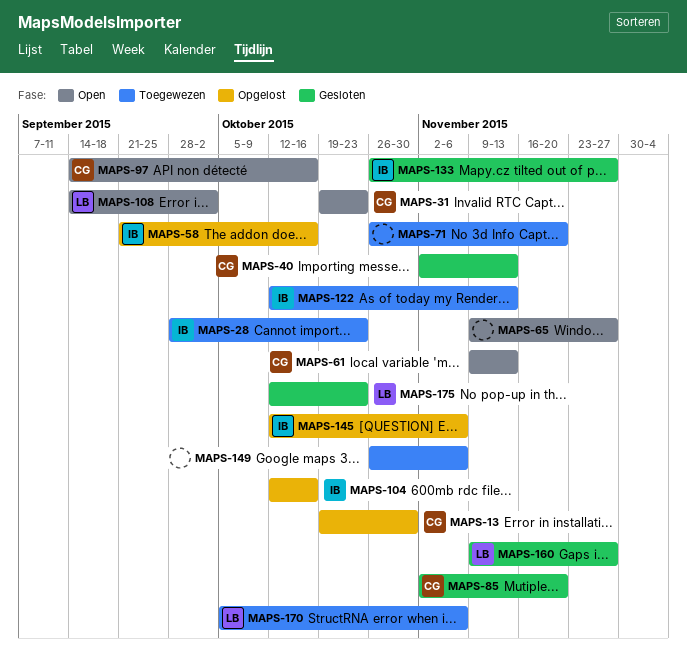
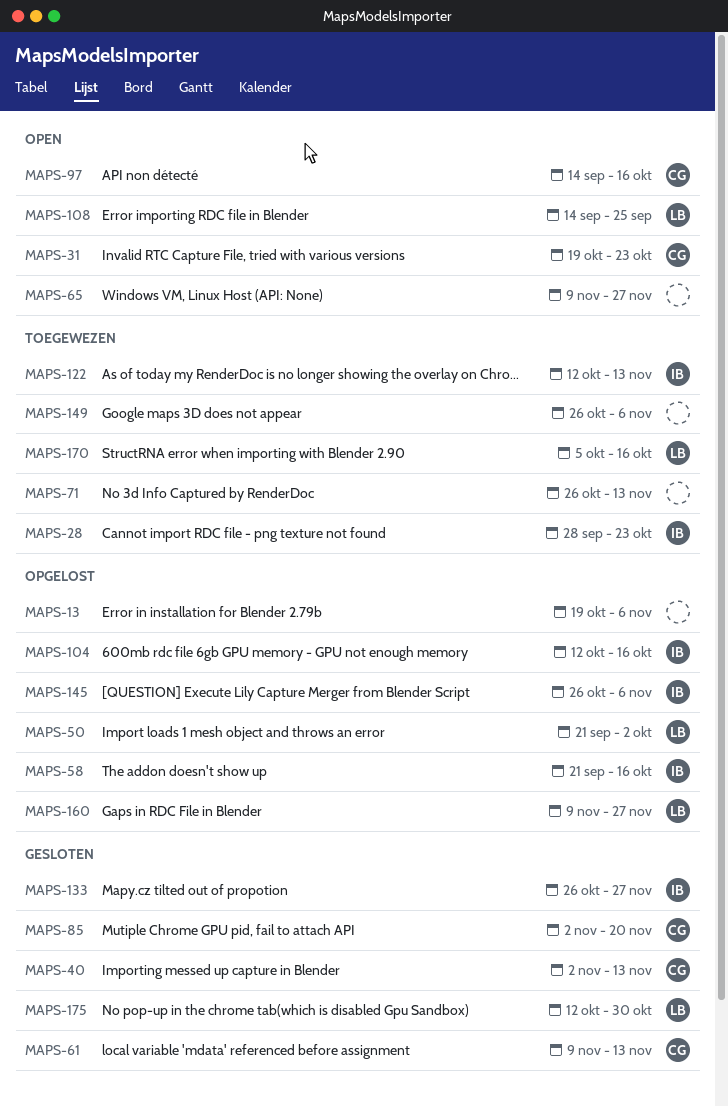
MAPS-13, owner: CG -> none
MAPS-13, due: Oct 30 -> Nov 6
MAPS-50: none -> present
MAPS-61, status: Open -> Gesloten
MAPS-71, due: Nov 20 -> Nov 13
MAPS-108, due: Oct 2 -> Sep 25
MAPS-145, start: Oct 12 -> Oct 26
MAPS-160, status: Gesloten -> Opgelost
MAPS-170, due: Nov 6 -> Oct 16
MAPS-175, due: Oct 23 -> Oct 30

